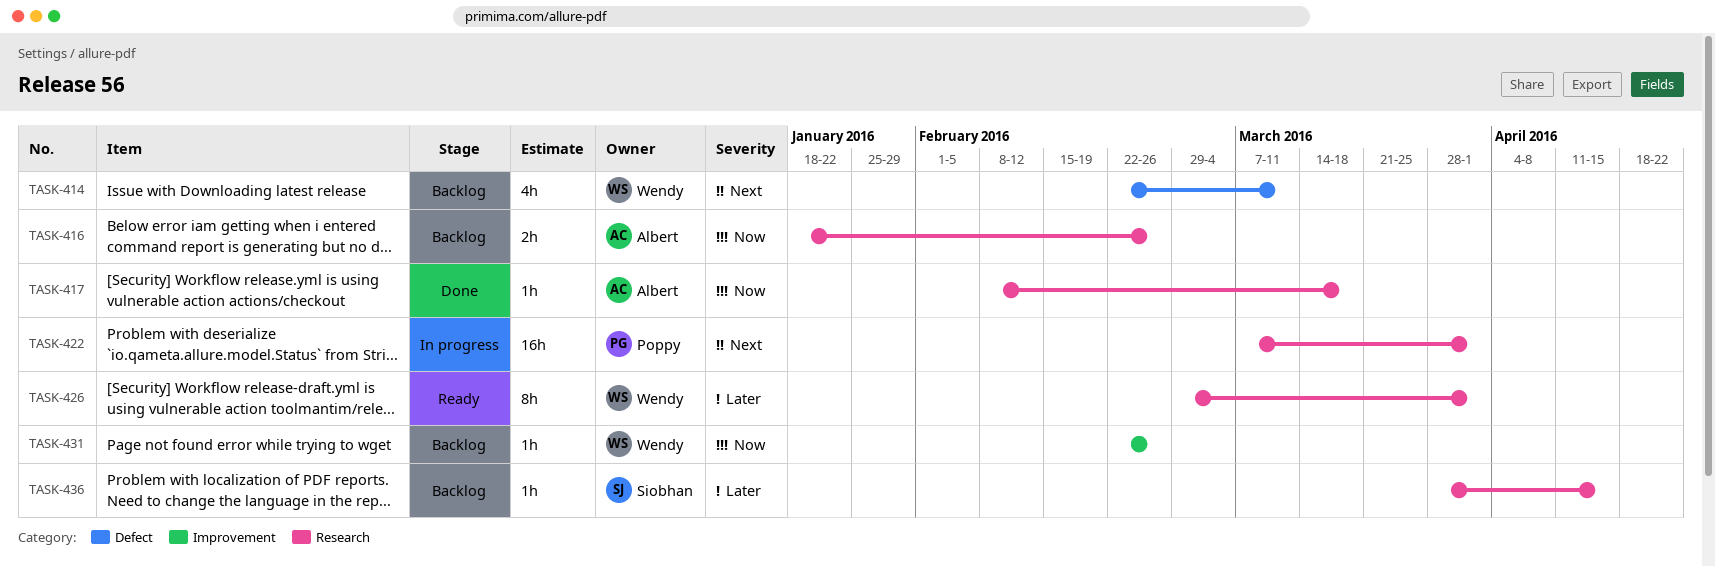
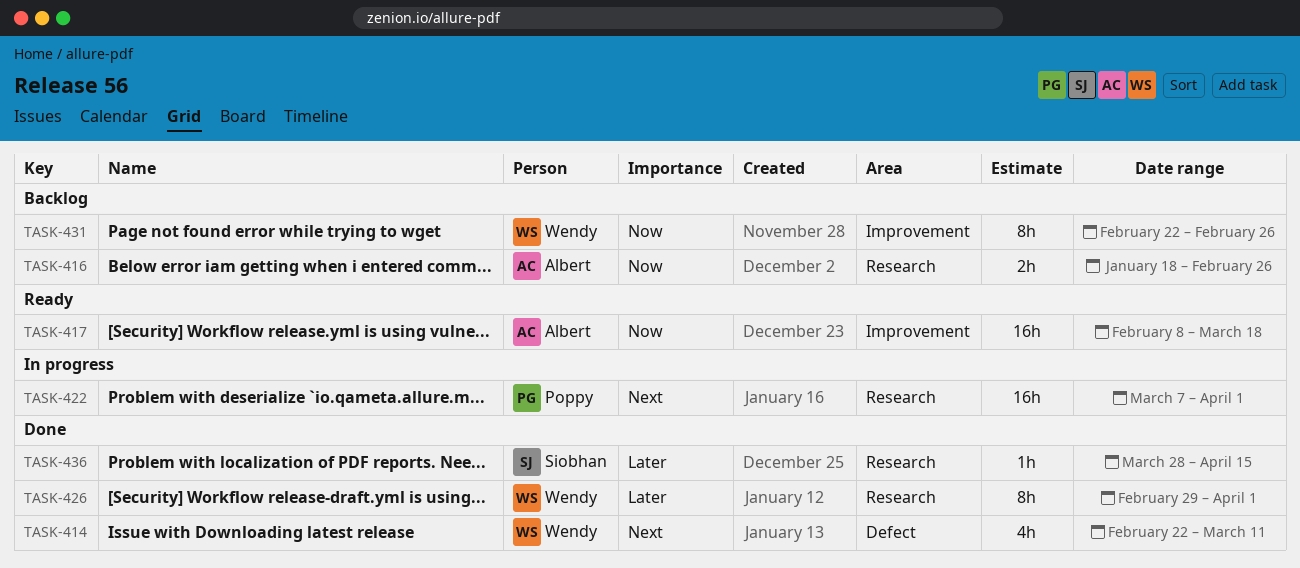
TASK-414, status: Backlog -> Done
TASK-417, status: Done -> Ready
TASK-417, label: Research -> Improvement
TASK-417, estimate: 1h -> 16h
TASK-426, status: Ready -> Done
TASK-431, estimate: 1h -> 8h
TASK-436, status: Backlog -> Done

